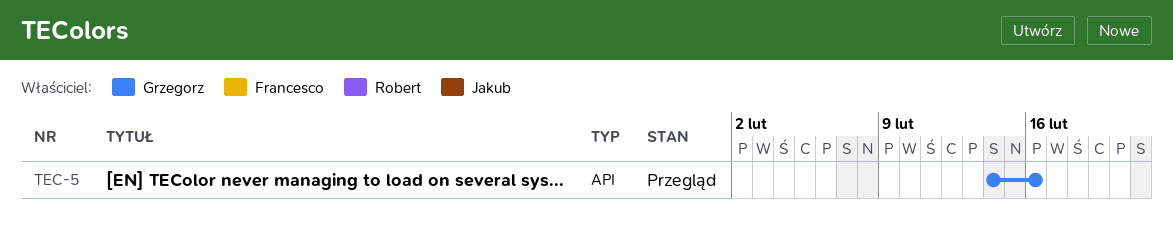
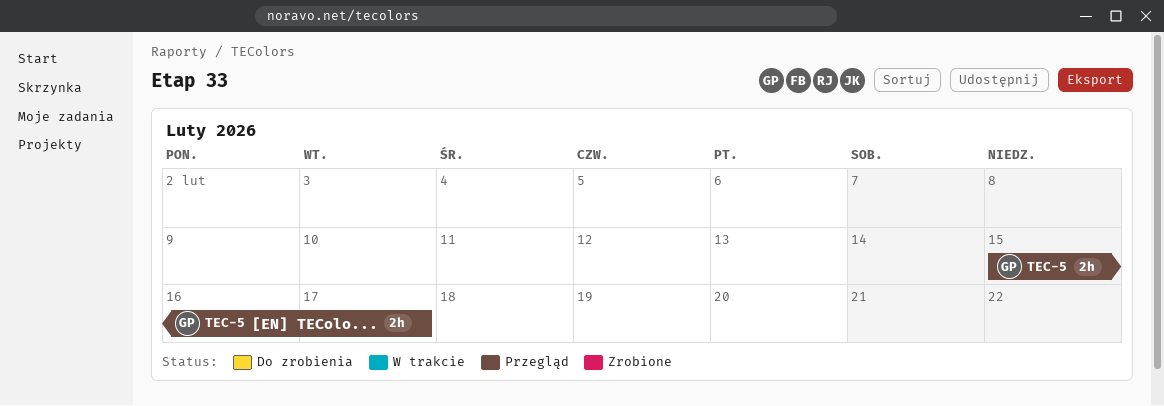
TEC-5, start: Feb 14 -> Feb 15
TEC-5, due: Feb 16 -> Feb 17

